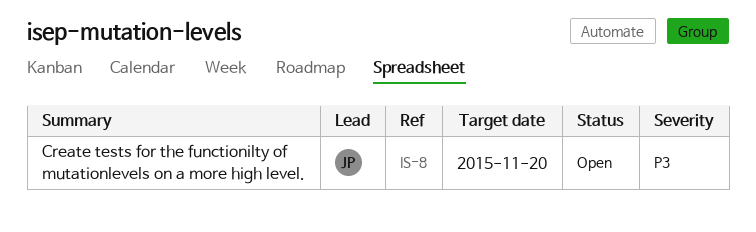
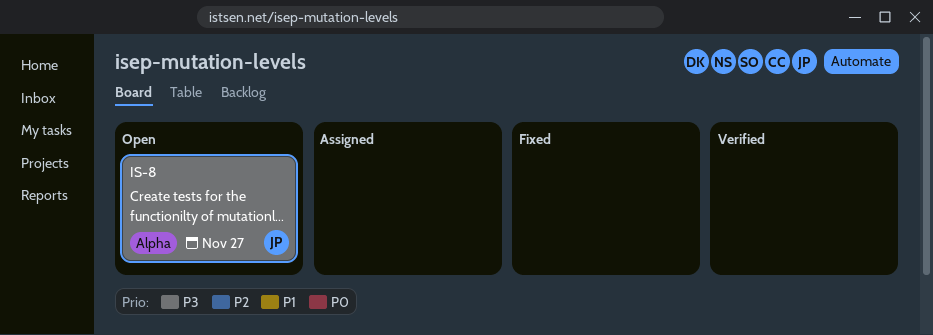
IS-8, due: Nov 20 -> Nov 27

